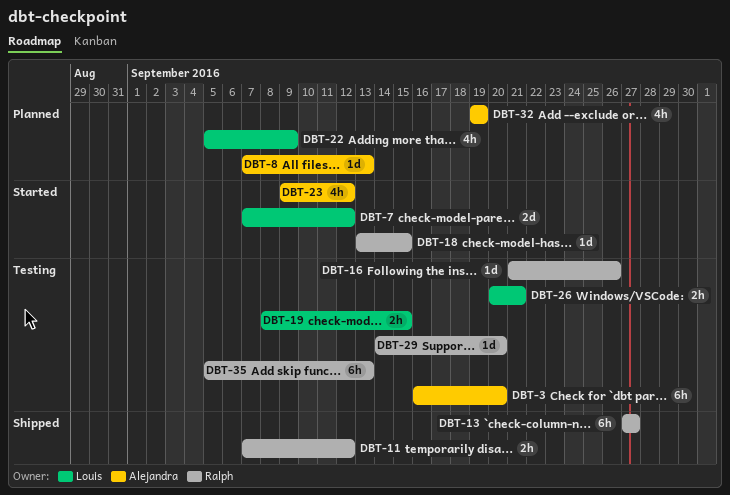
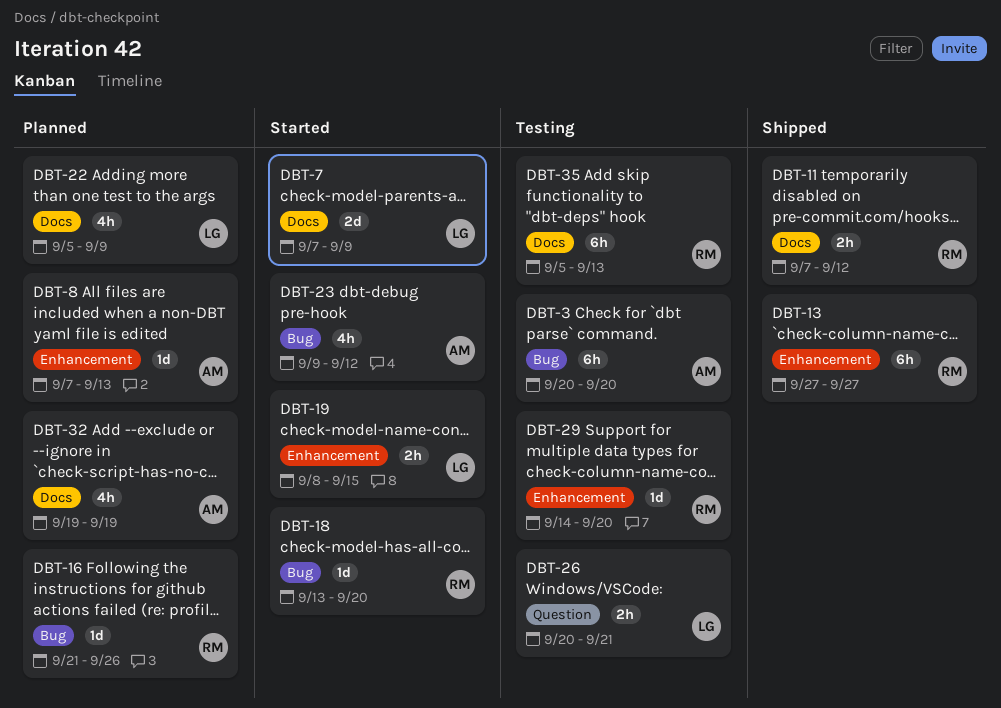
DBT-3, start: Sep 16 -> Sep 20
DBT-7, due: Sep 12 -> Sep 9
DBT-16, status: Testing -> Planned
DBT-18, due: Sep 15 -> Sep 20
DBT-19, status: Testing -> Started

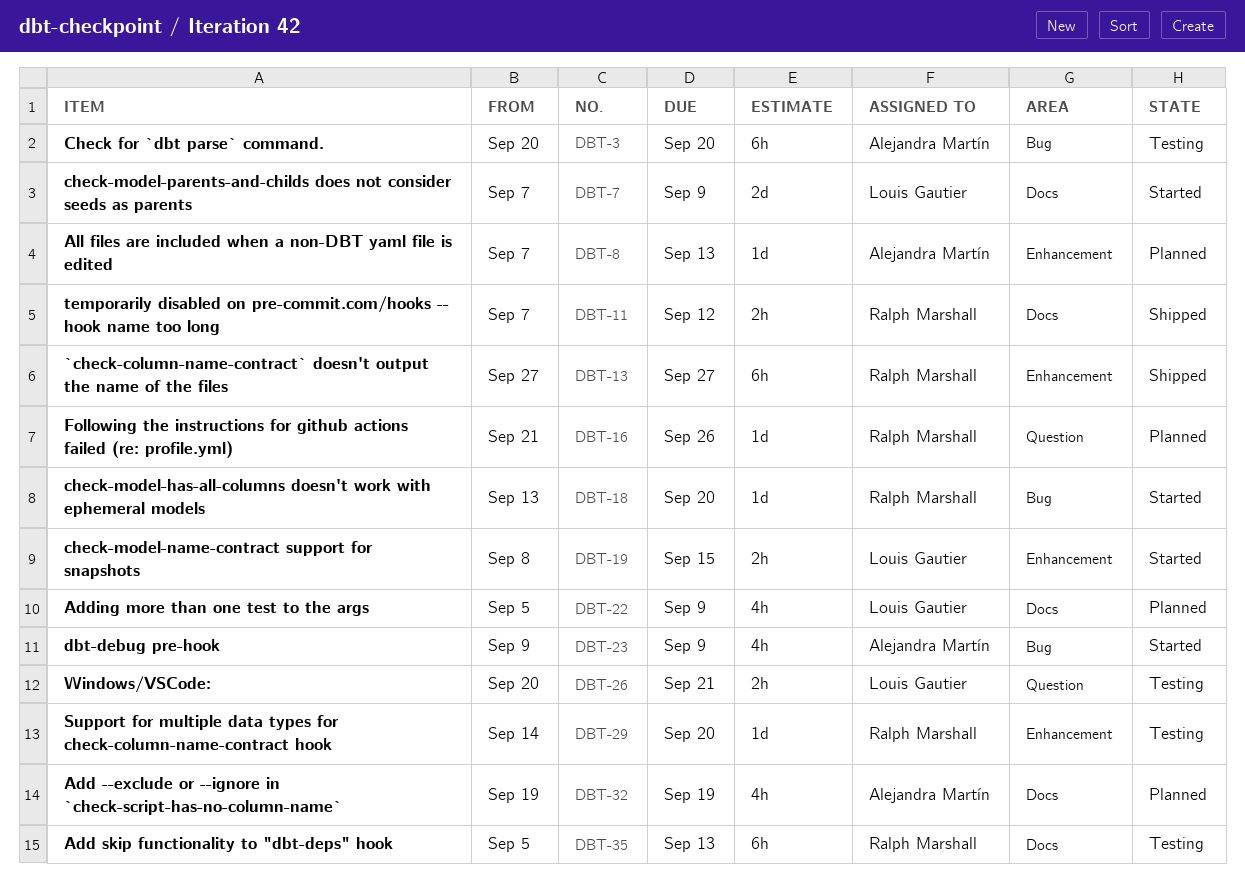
DBT-16, label: Bug -> Question
DBT-23, due: Sep 12 -> Sep 9

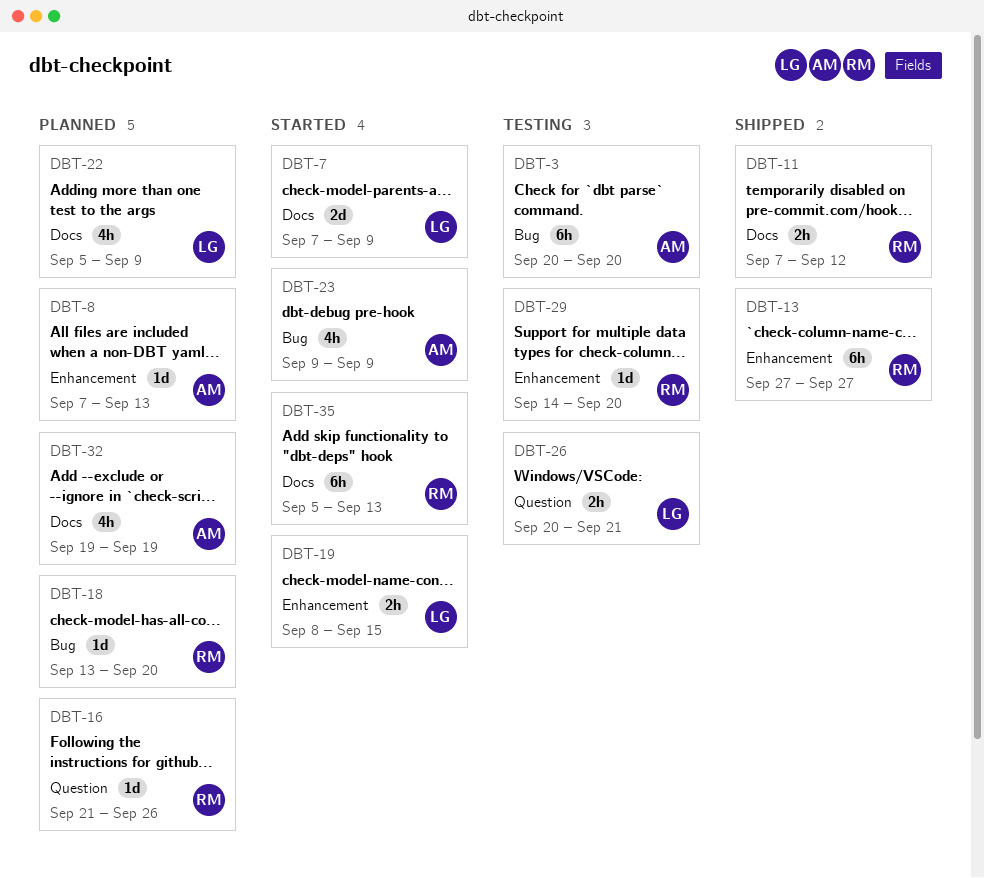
DBT-18, status: Started -> Planned
DBT-35, status: Testing -> Started

